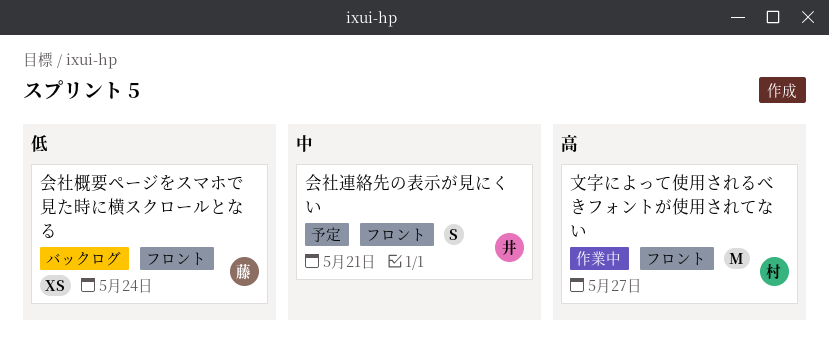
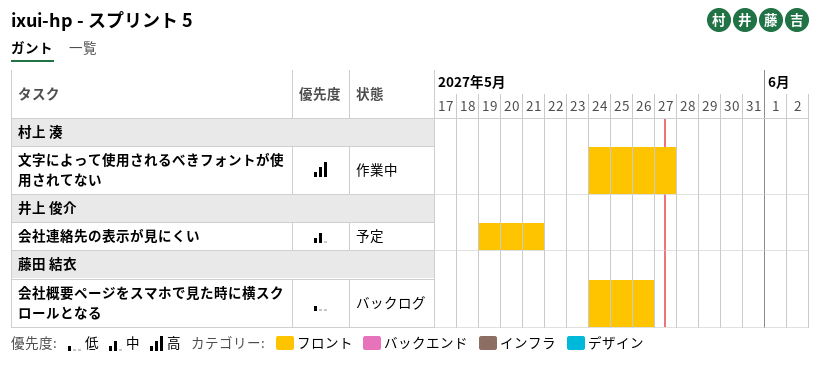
会社概要ページをスマホで見た時に横スクロールとなる, due: May 24 -> May 26

